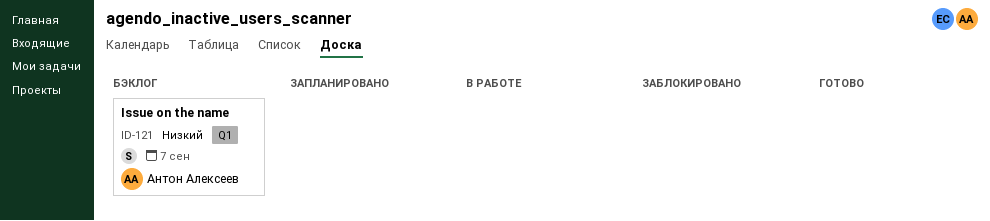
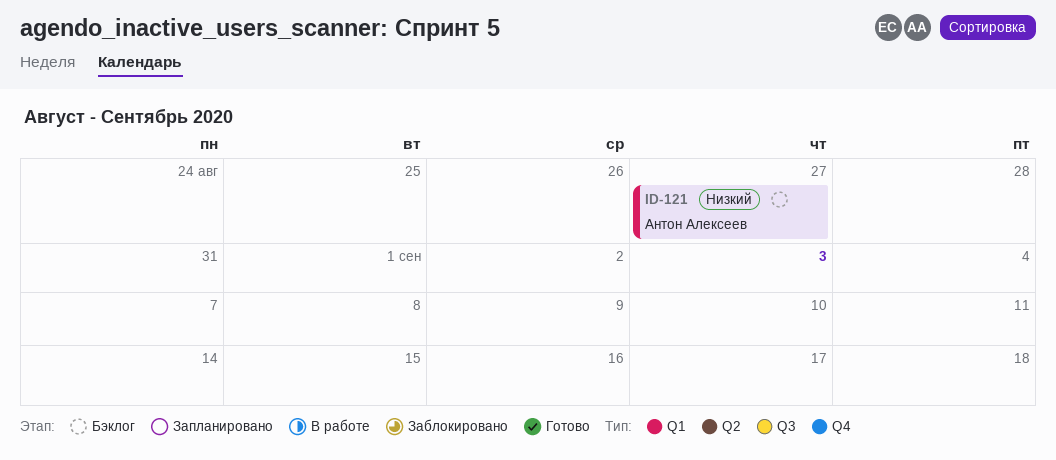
ID-121, due: Sep 7 -> Aug 27

